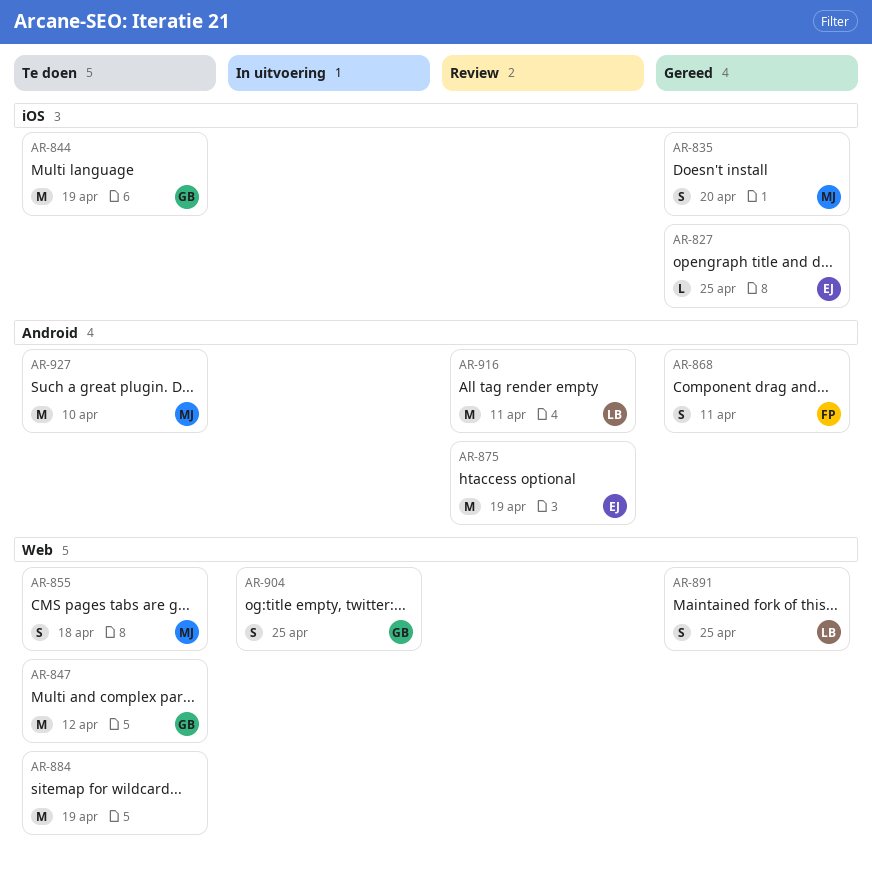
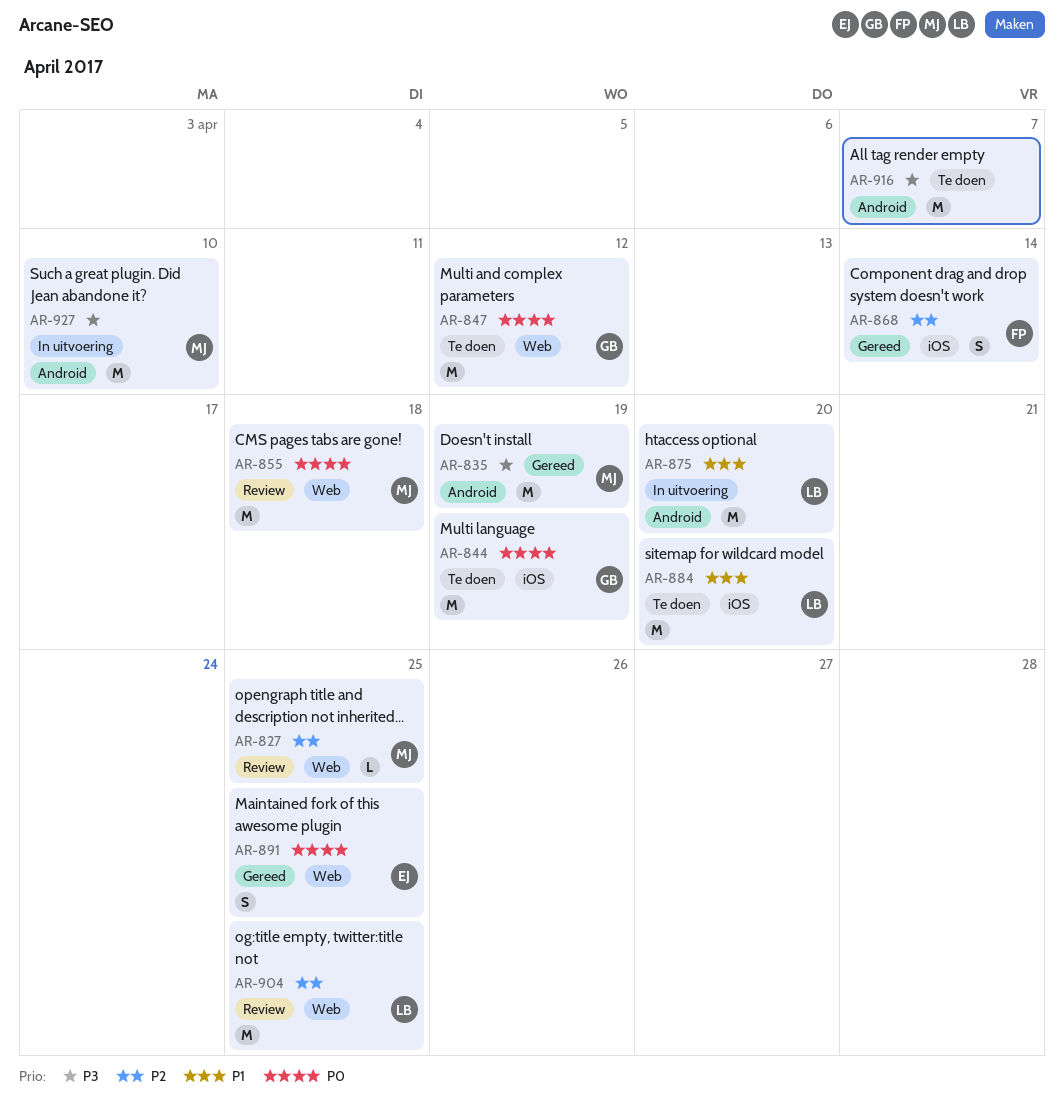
AR-827, status: Gereed -> Review
AR-827, owner: EJ -> MJ
AR-827, label: iOS -> Web
AR-835, label: iOS -> Android
AR-835, estimate: S -> M
AR-835, due: Apr 20 -> Apr 19
AR-855, status: Te doen -> Review
AR-855, estimate: S -> M
AR-868, label: Android -> iOS
AR-868, due: Apr 11 -> Apr 14
AR-875, status: Review -> In uitvoering
AR-875, owner: EJ -> LB
AR-875, due: Apr 19 -> Apr 20
AR-884, owner: none -> LB
AR-884, label: Web -> iOS
AR-884, due: Apr 19 -> Apr 20
AR-891, owner: LB -> EJ
AR-904, status: In uitvoering -> Review
AR-904, owner: GB -> LB
AR-904, estimate: S -> M
AR-916, status: Review -> Te doen
AR-916, owner: LB -> none
AR-916, due: Apr 11 -> Apr 7
AR-927, status: Te doen -> In uitvoering

